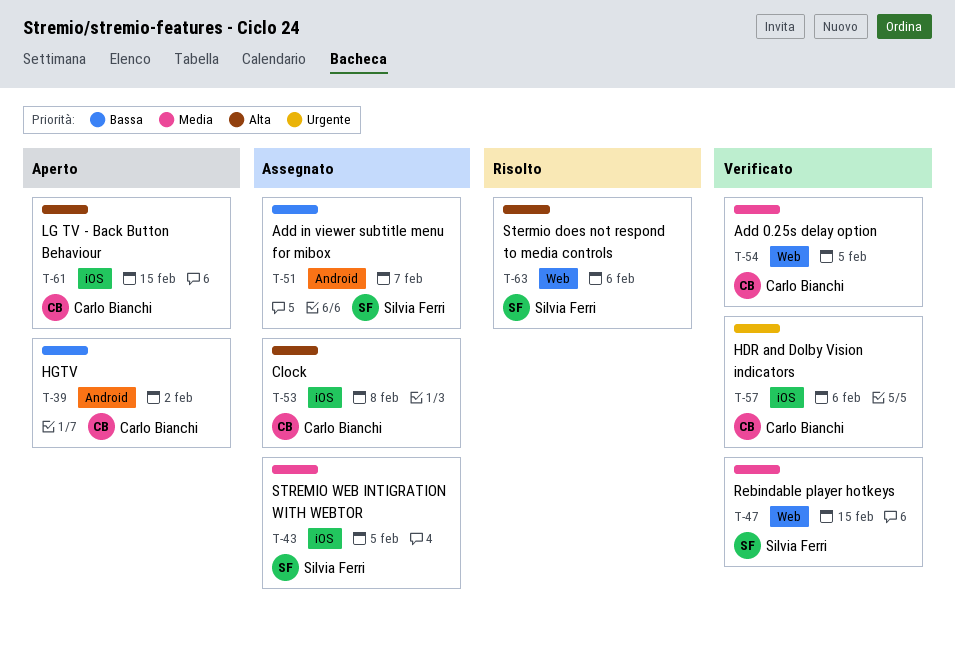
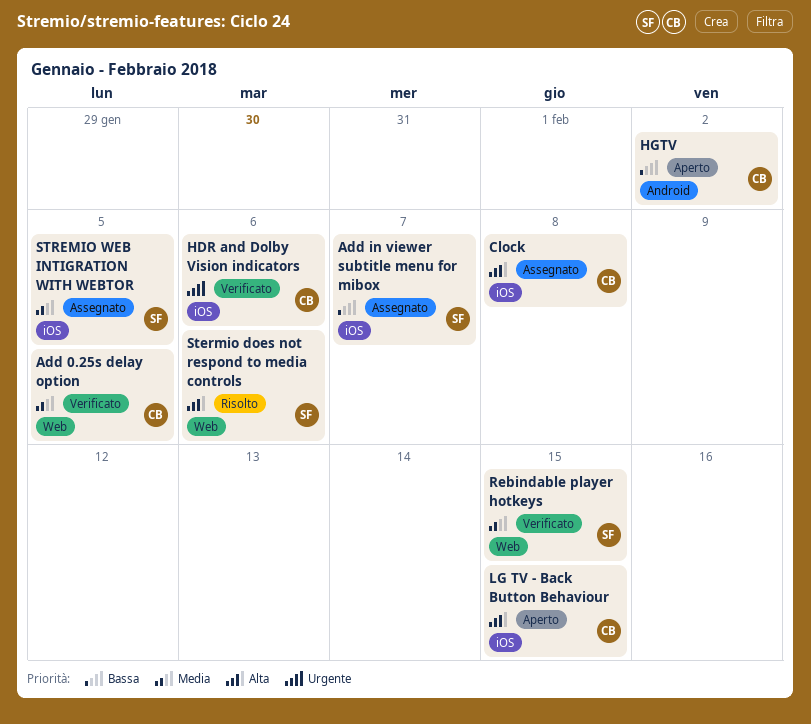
Add in viewer subtitle menu for mibox, label: Android -> iOS

